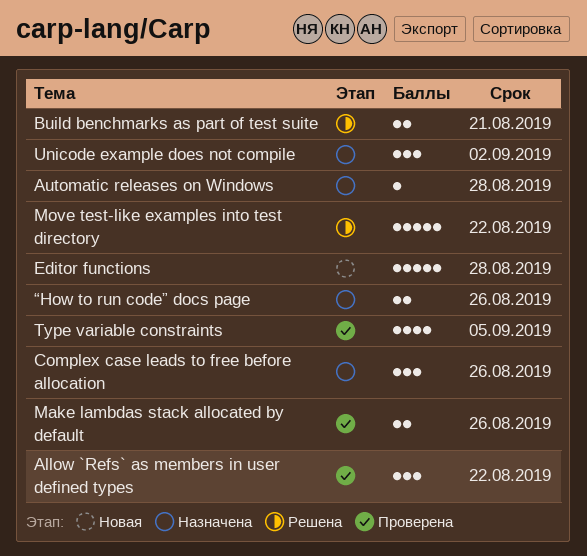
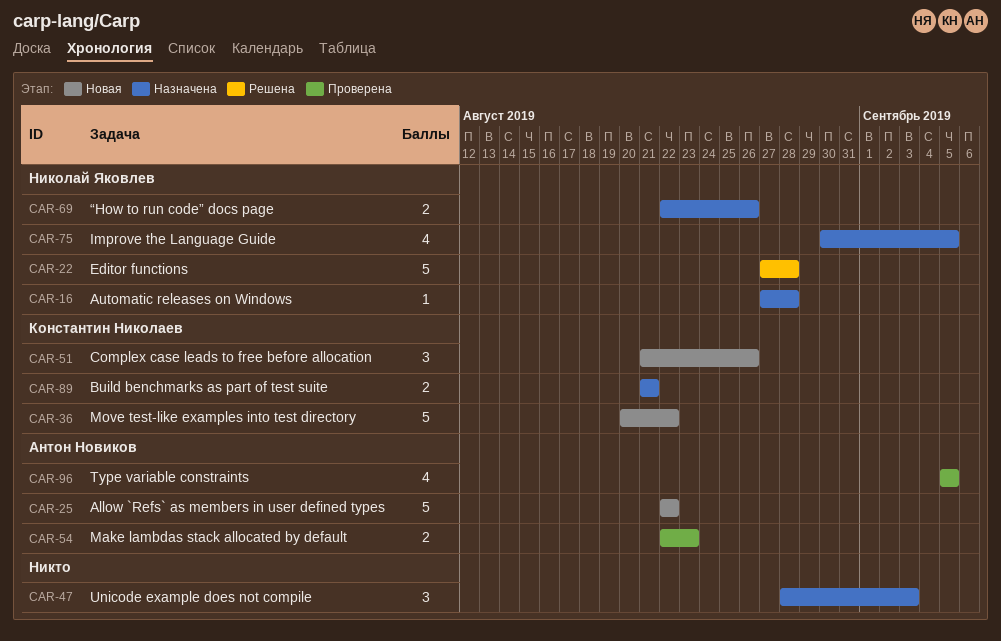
Allow `Refs` as members in user defined types, status: Проверена -> Новая
Allow `Refs` as members in user defined types, estimate: 3 -> 5
Build benchmarks as part of test suite, status: Решена -> Назначена
Complex case leads to free before allocation, status: Назначена -> Новая
Editor functions, status: Новая -> Решена
Improve the Language Guide: none -> present
Make lambdas stack allocated by default, due: Aug 26 -> Aug 23
Move test-like examples into test directory, status: Решена -> Новая
Unicode example does not compile, due: Sep 2 -> Sep 3

